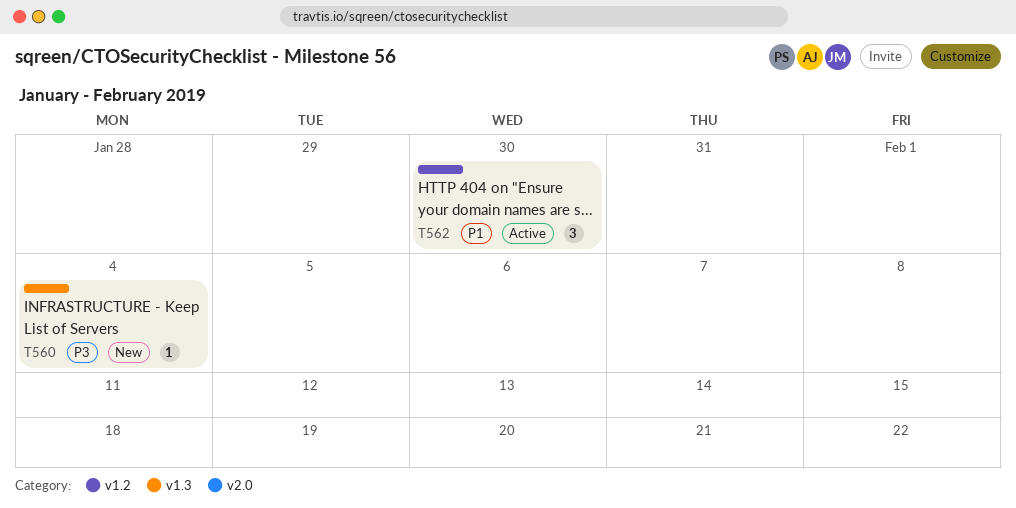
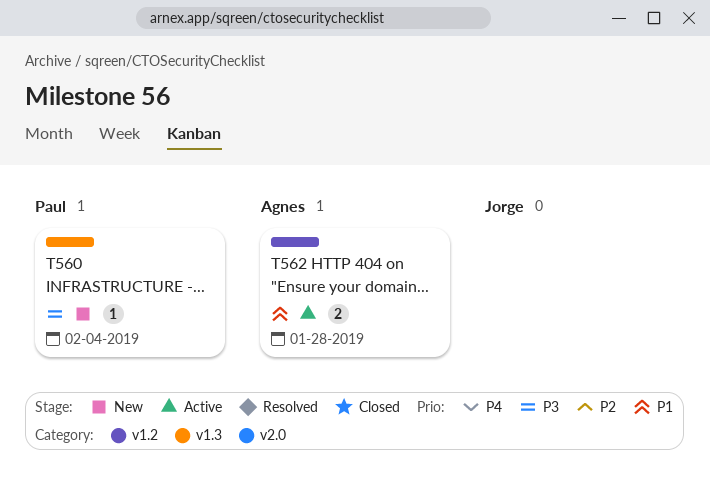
T562, estimate: 3 -> 2
T562, due: Jan 30 -> Jan 28

